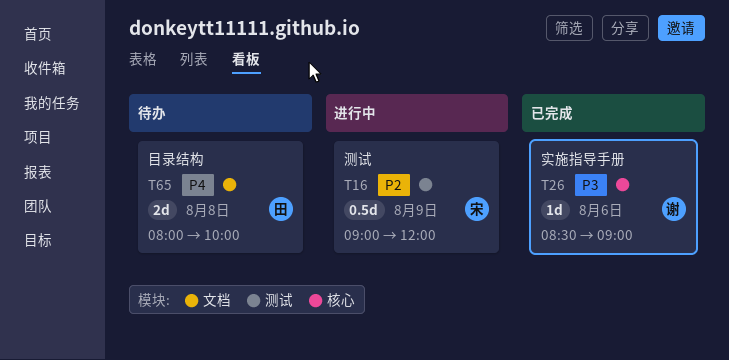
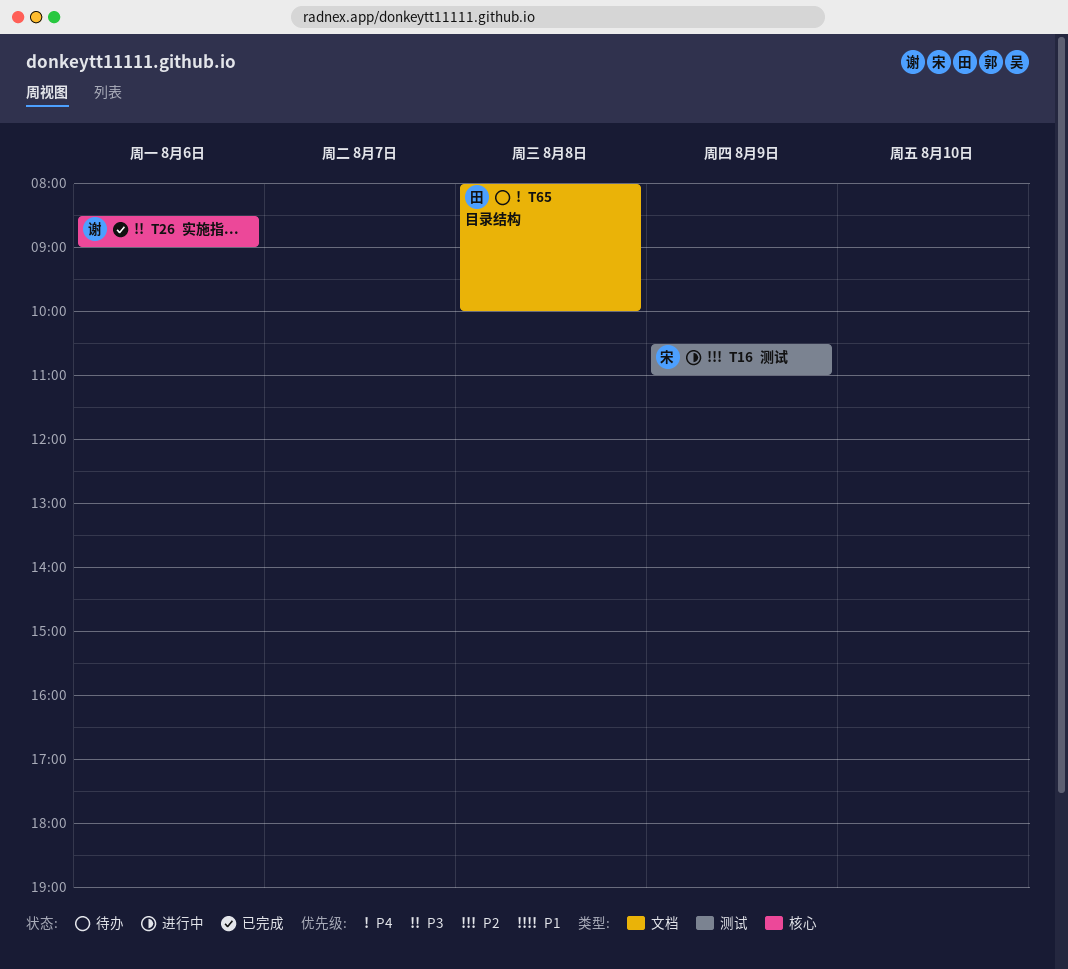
T16, begins: 09:00 -> 10:30
T16, ends: 12:00 -> 11:00

